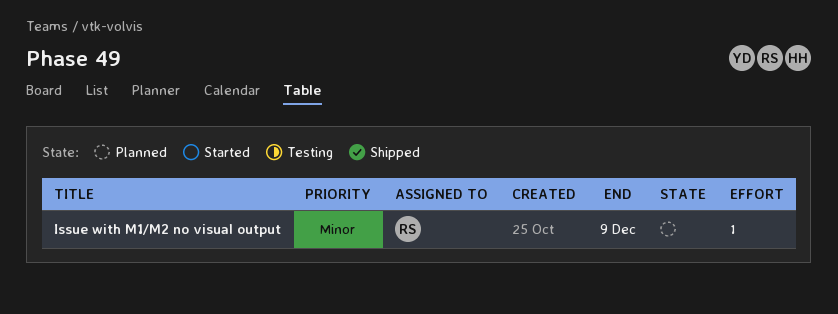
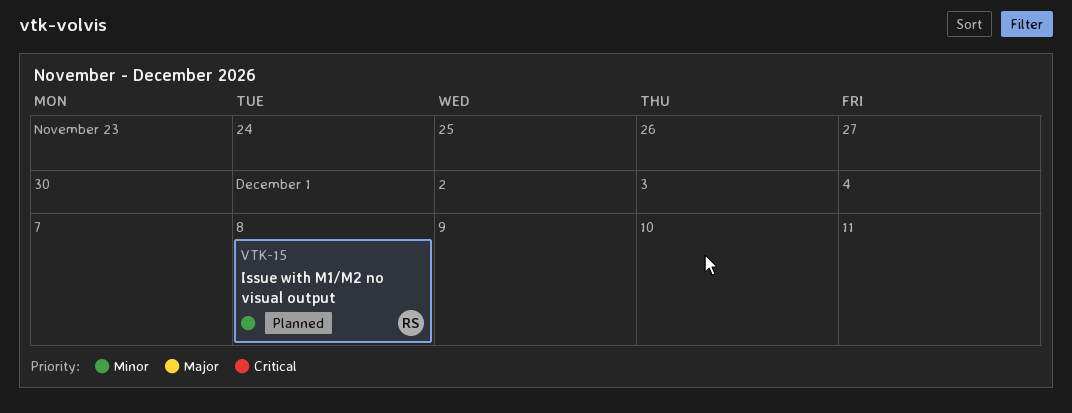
Issue with M1/M2 no visual output, due: Dec 9 -> Dec 8

